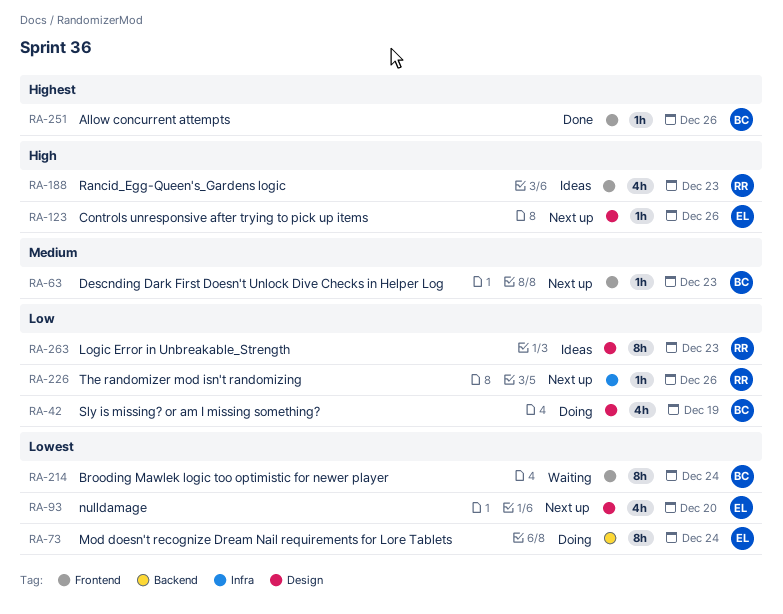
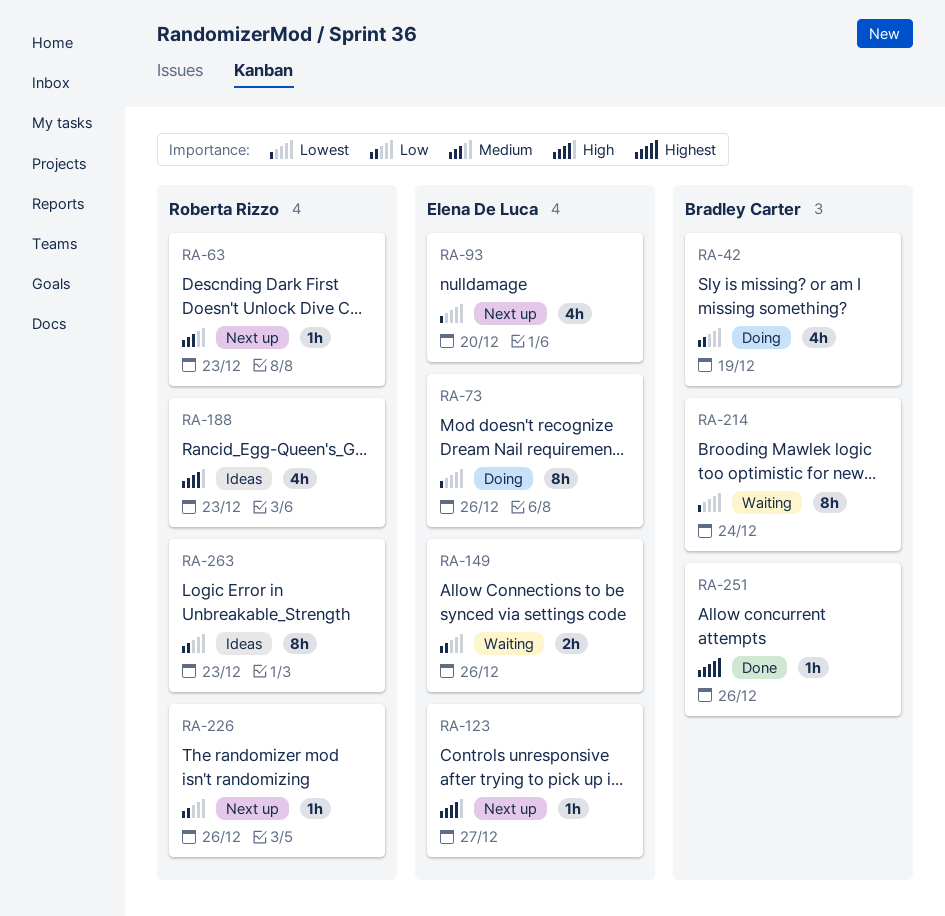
RA-63, owner: Bradley Carter -> Roberta Rizzo
RA-73, due: Dec 24 -> Dec 26
RA-123, due: Dec 26 -> Dec 27
RA-149: none -> present

